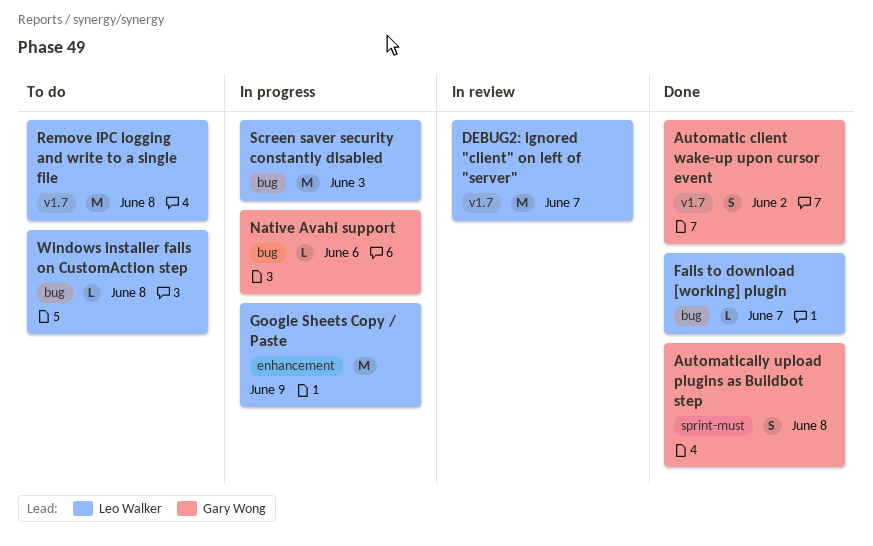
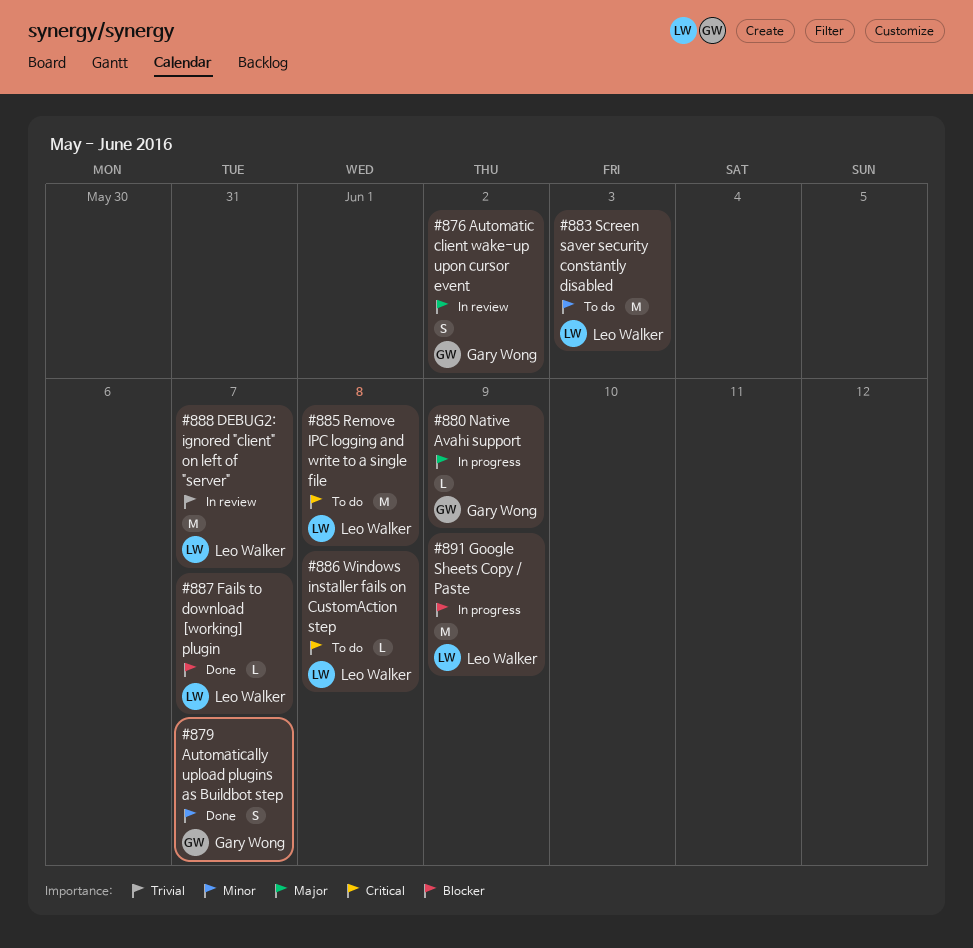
Automatic client wake-up upon cursor event, status: Done -> In review
Automatically upload plugins as Buildbot step, due: Jun 8 -> Jun 7
Native Avahi support, due: Jun 6 -> Jun 9
Screen saver security constantly disabled, status: In progress -> To do

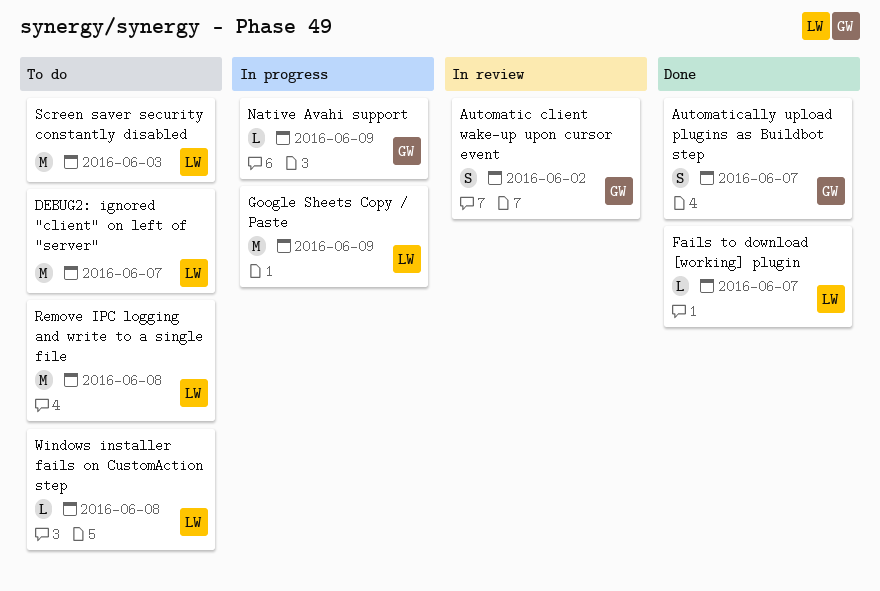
DEBUG2: ignored "client" on left of "server", status: In review -> To do

